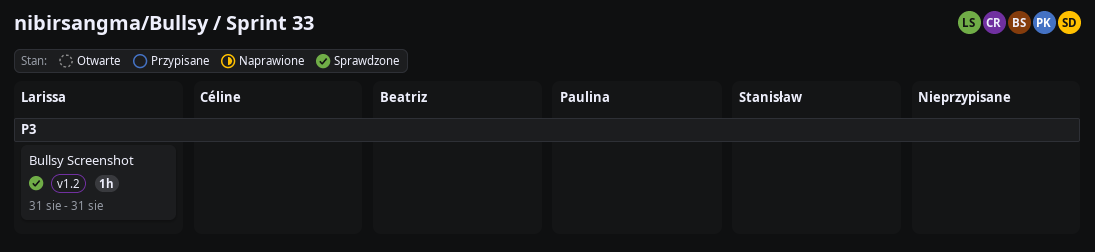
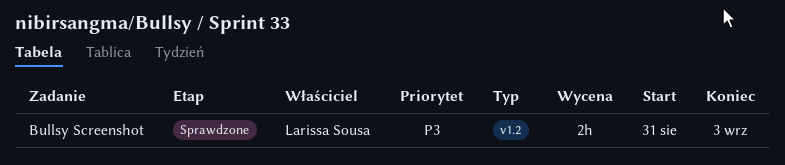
Bullsy Screenshot, estimate: 1h -> 2h
Bullsy Screenshot, due: Aug 31 -> Sep 3

